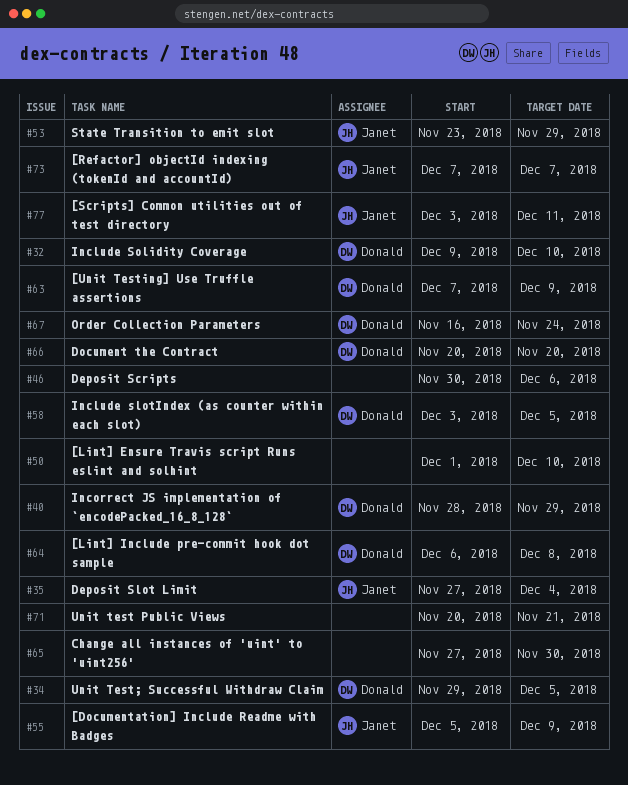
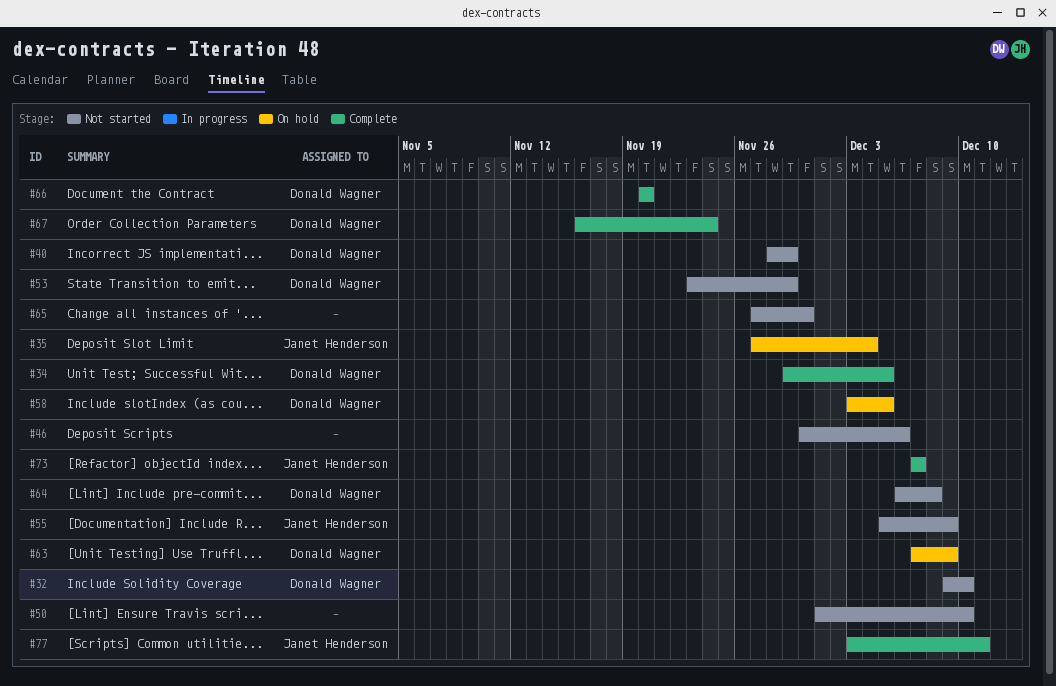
#53, owner: Janet Henderson -> Donald Wagner
#71: present -> none

